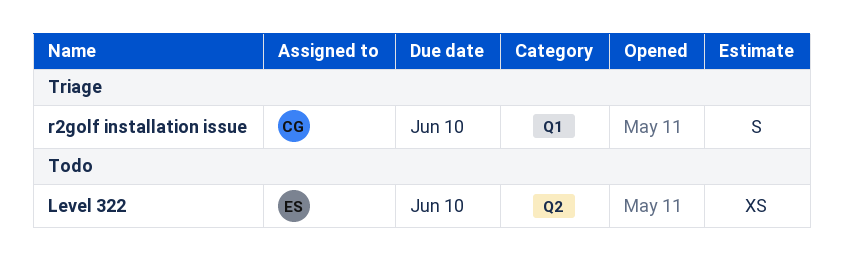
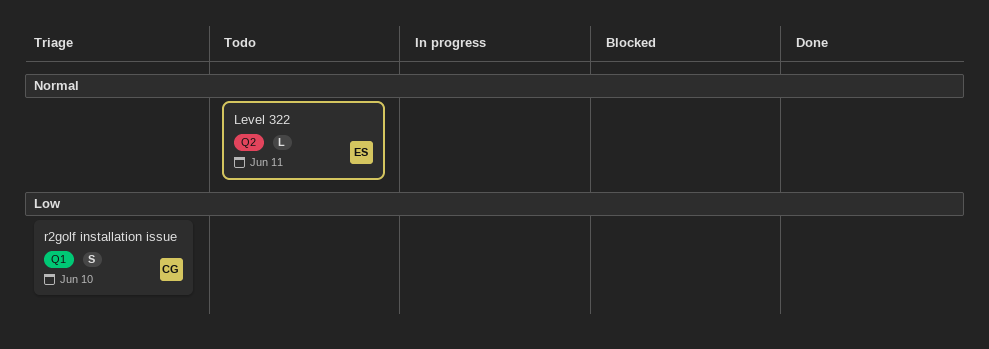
Level 322, estimate: XS -> L
Level 322, due: Jun 10 -> Jun 11

